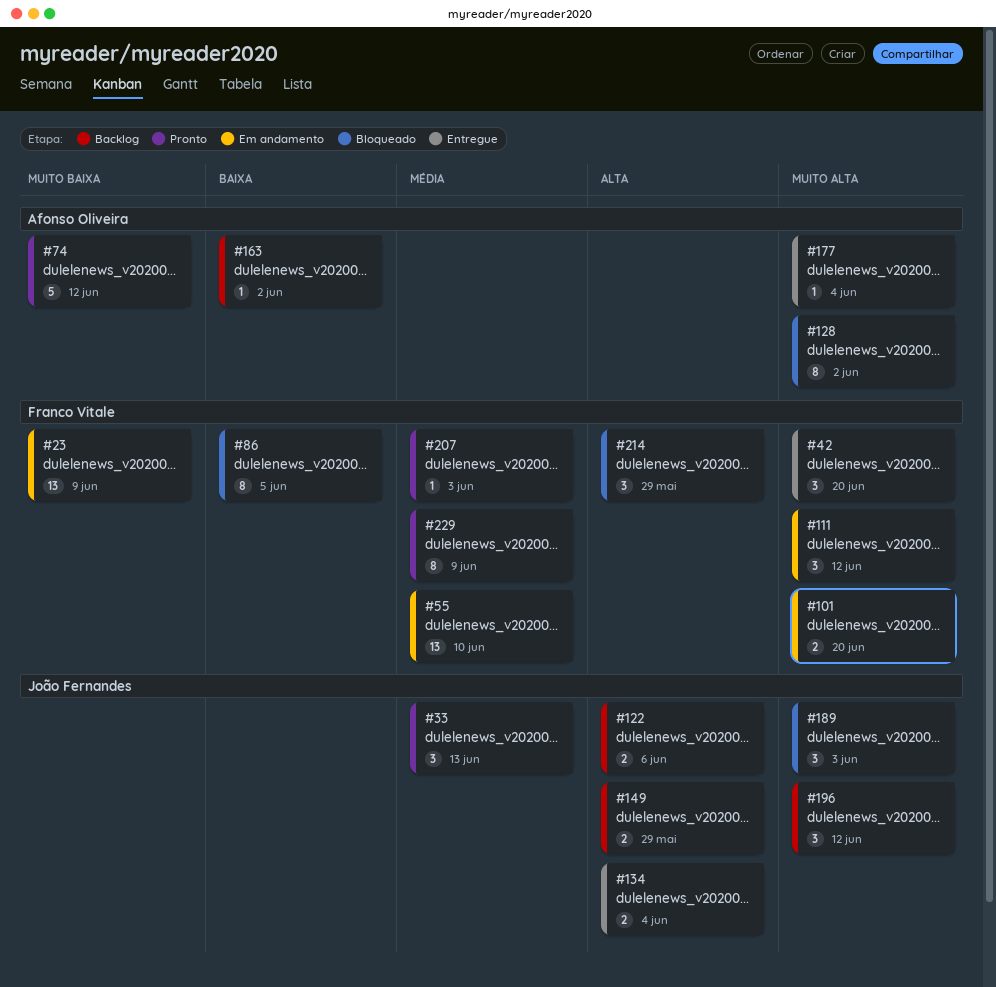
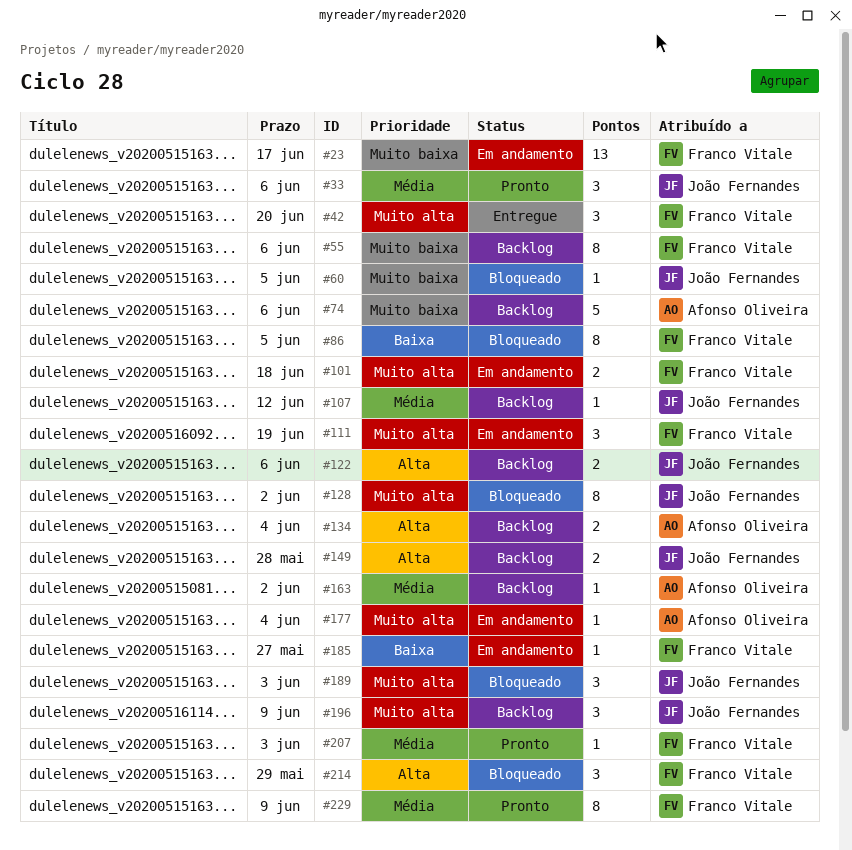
#23, due: Jun 9 -> Jun 17
#33, due: Jun 13 -> Jun 6
#55, status: Em andamento -> Backlog
#55, priority: Média -> Muito baixa
#55, estimate: 13 -> 8
#55, due: Jun 10 -> Jun 6
#60: none -> present
#74, status: Pronto -> Backlog
#74, due: Jun 12 -> Jun 6
#101, due: Jun 20 -> Jun 18
#107: none -> present
#111, due: Jun 12 -> Jun 19
#128, owner: Afonso Oliveira -> João Fernandes
#134, status: Entregue -> Backlog
#134, owner: João Fernandes -> Afonso Oliveira
#149, due: May 29 -> May 28
#163, priority: Baixa -> Média
#177, status: Entregue -> Em andamento
#185: none -> present
#196, due: Jun 12 -> Jun 9

